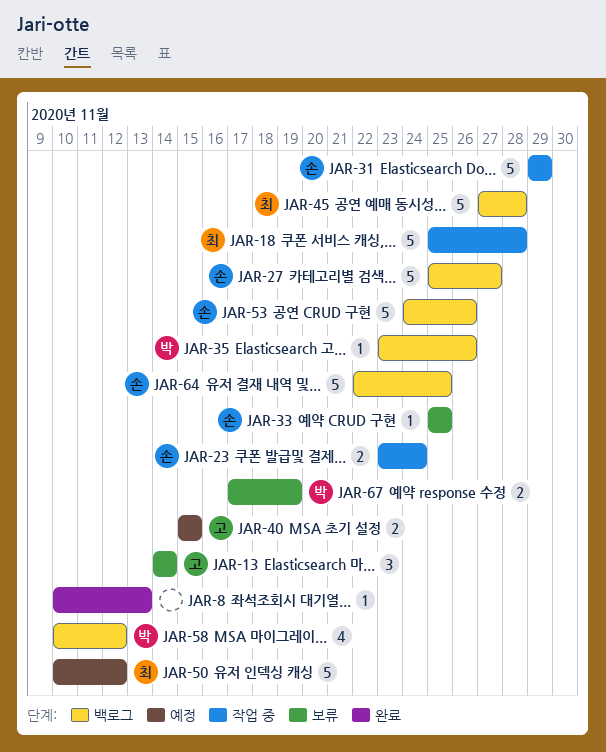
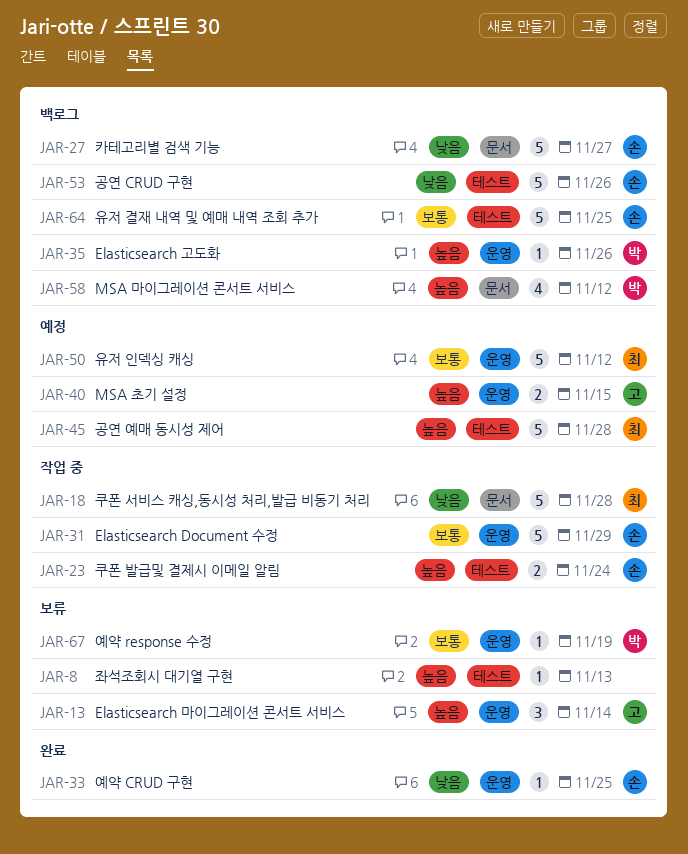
JAR-8, status: 완료 -> 보류
JAR-33, status: 보류 -> 완료
JAR-45, status: 백로그 -> 예정
JAR-67, estimate: 2 -> 1

